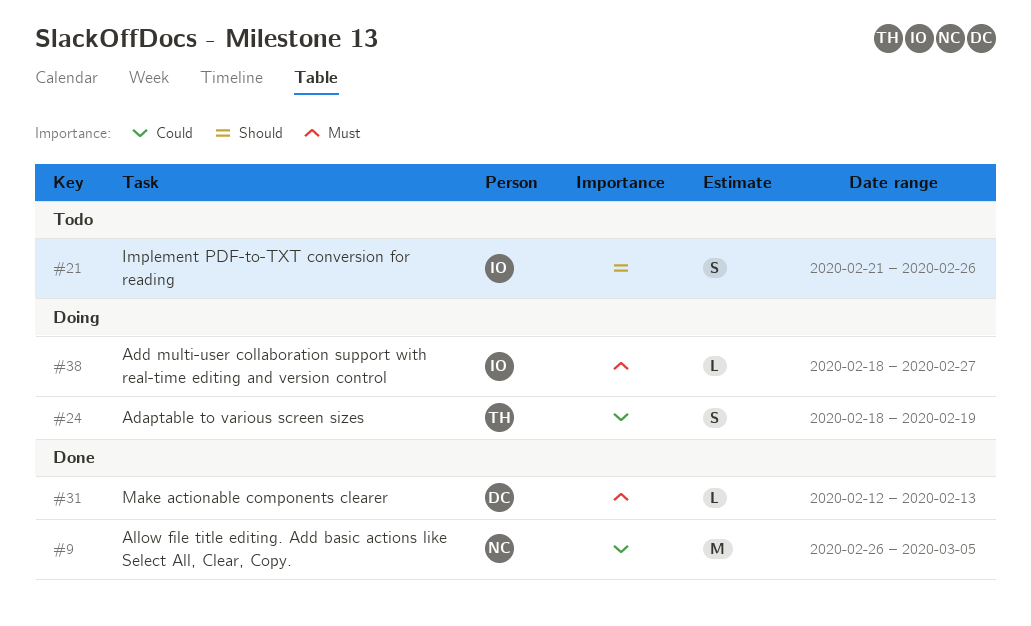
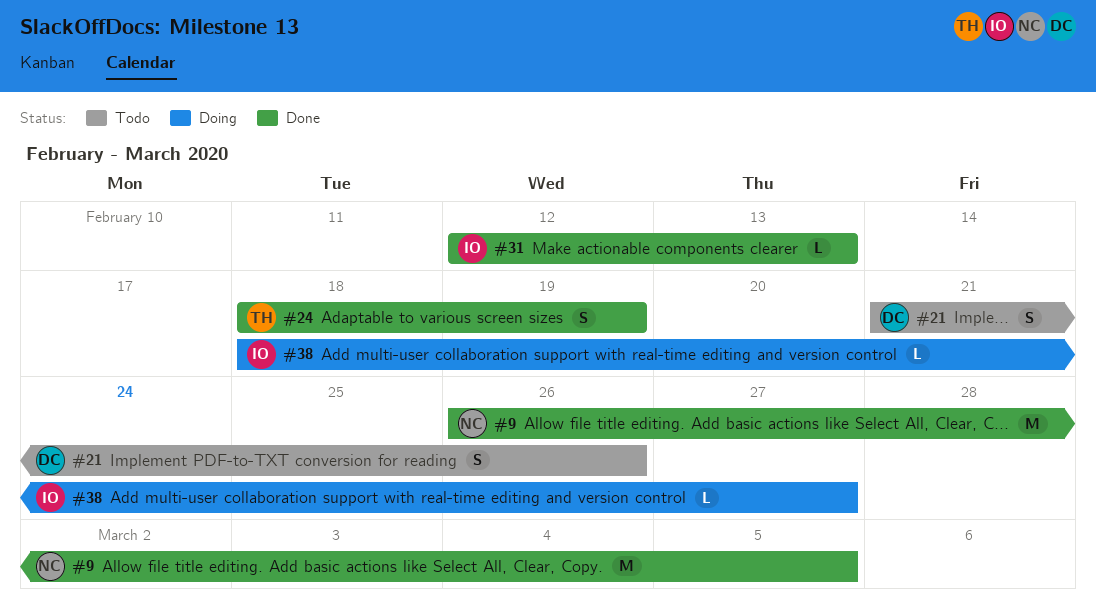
#21, owner: IO -> DC
#24, status: Doing -> Done
#31, owner: DC -> IO

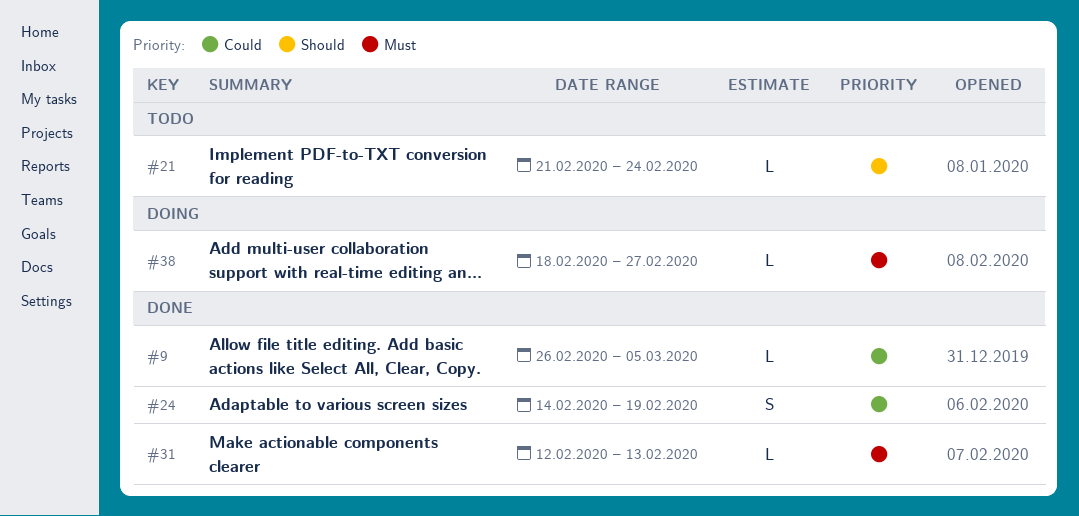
#9, estimate: M -> L
#21, estimate: S -> L
#21, due: Feb 26 -> Feb 24
#24, start: Feb 18 -> Feb 14

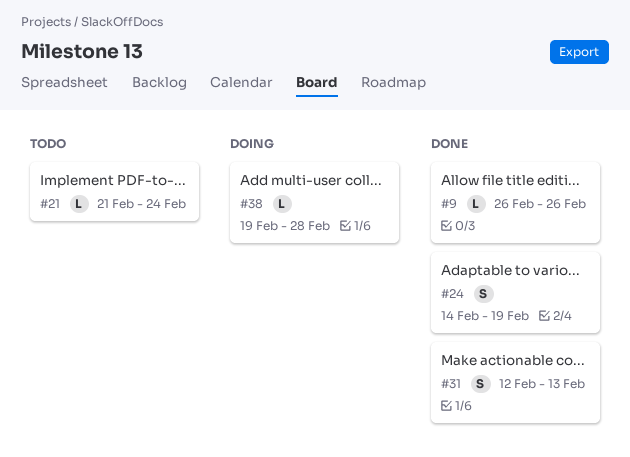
#9, due: Mar 5 -> Feb 26
#31, estimate: L -> S
#38, start: Feb 18 -> Feb 19
#38, due: Feb 27 -> Feb 28

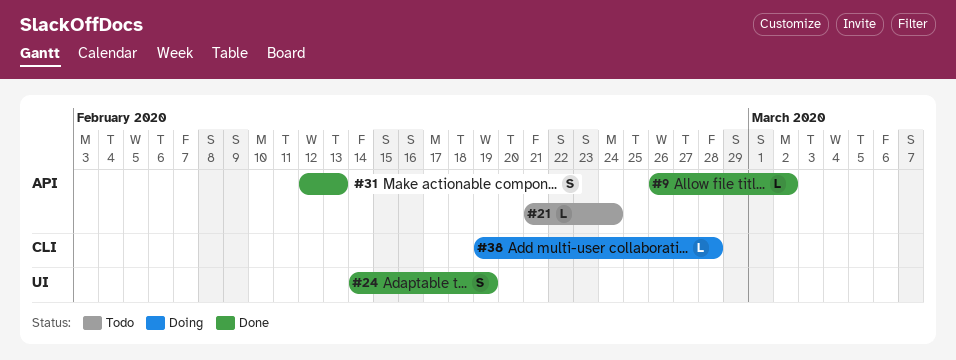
#9, due: Feb 26 -> Mar 2

